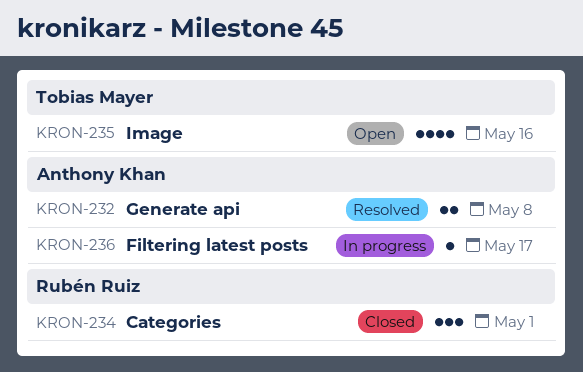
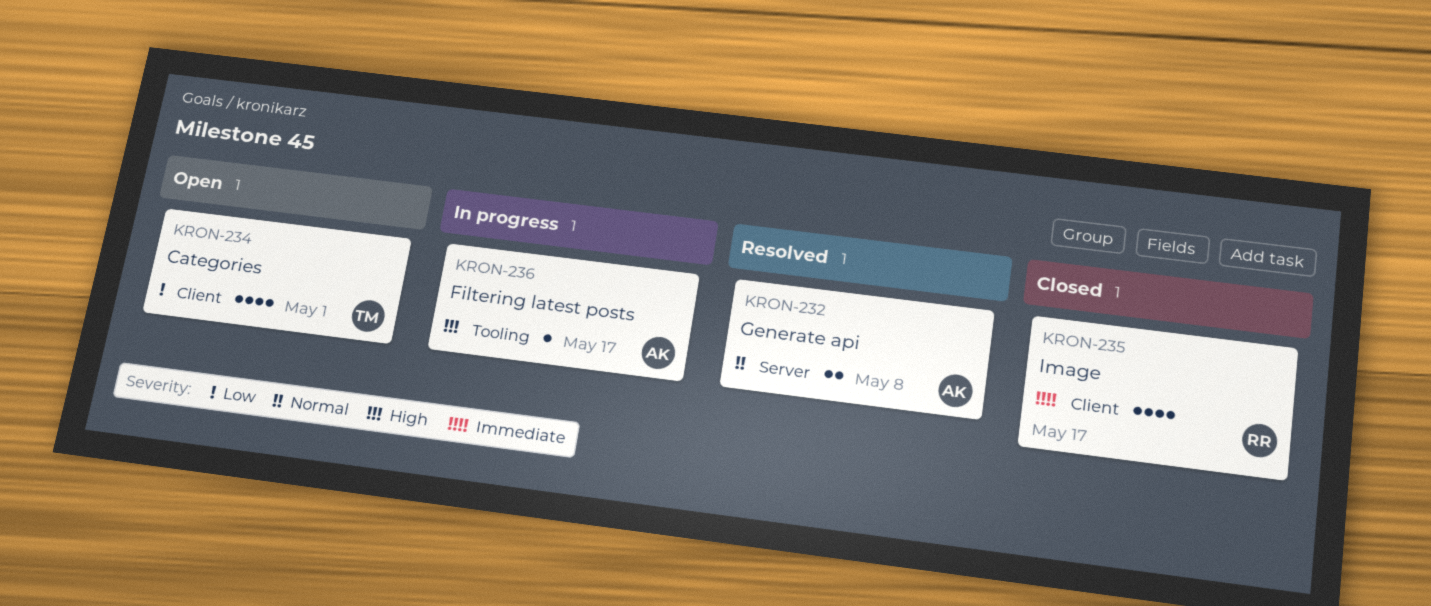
KRON-234, status: Closed -> Open
KRON-234, owner: Rubén Ruiz -> Tobias Mayer
KRON-234, estimate: 3 -> 4
KRON-235, status: Open -> Closed
KRON-235, owner: Tobias Mayer -> Rubén Ruiz
KRON-235, due: May 16 -> May 17

